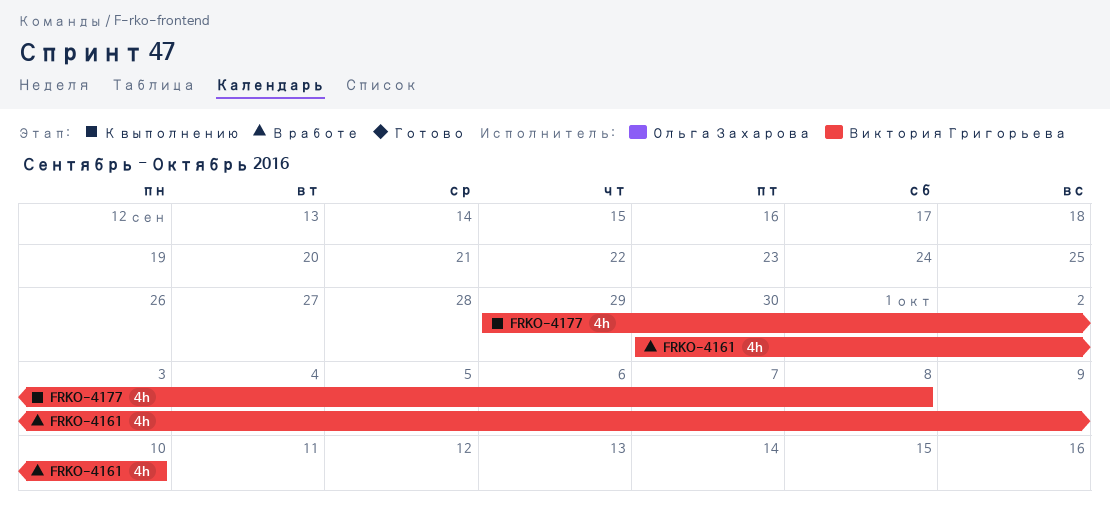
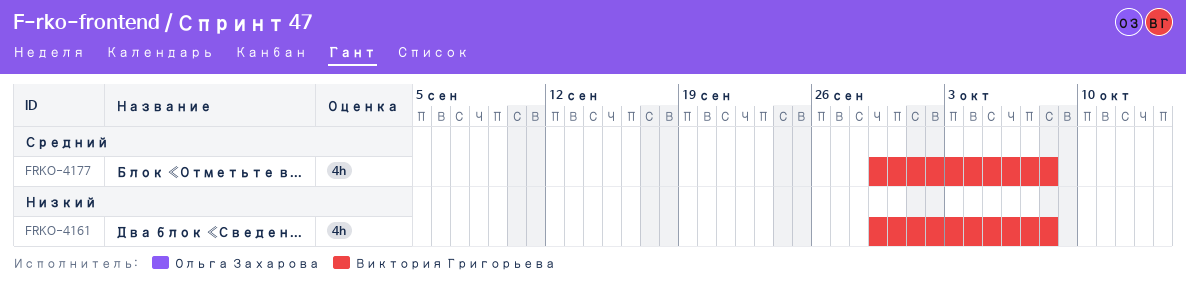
FRKO-4161, start: Sep 30 -> Sep 29
FRKO-4161, due: Oct 10 -> Oct 8

